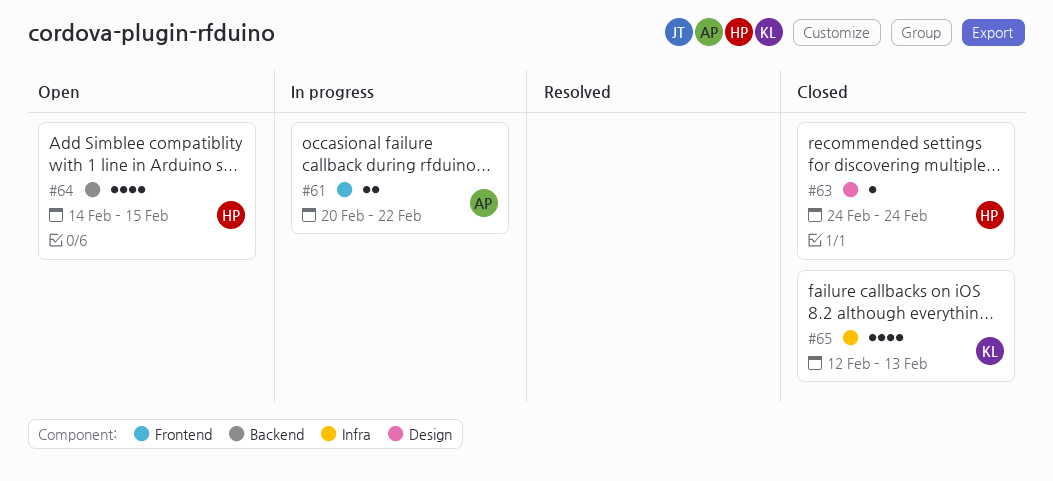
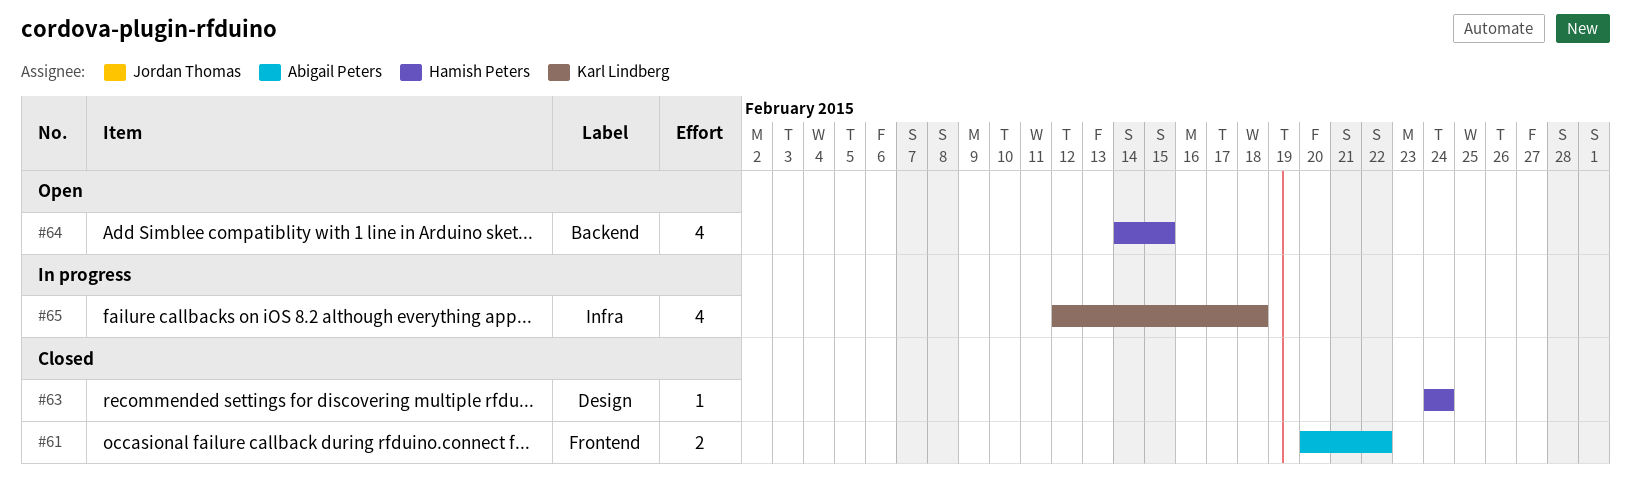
#61, status: In progress -> Closed
#65, status: Closed -> In progress
#65, due: Feb 13 -> Feb 18

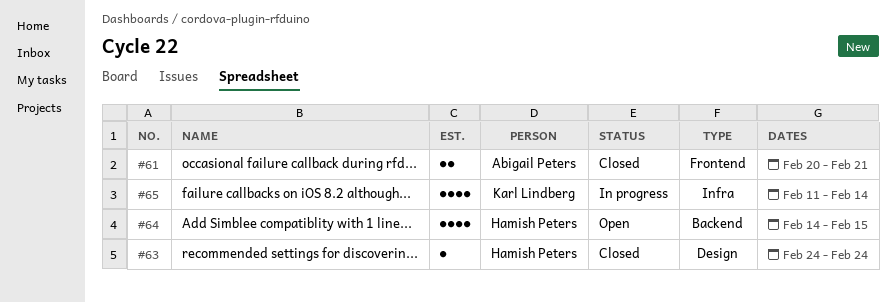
#61, due: Feb 22 -> Feb 21
#65, start: Feb 12 -> Feb 11
#65, due: Feb 18 -> Feb 14

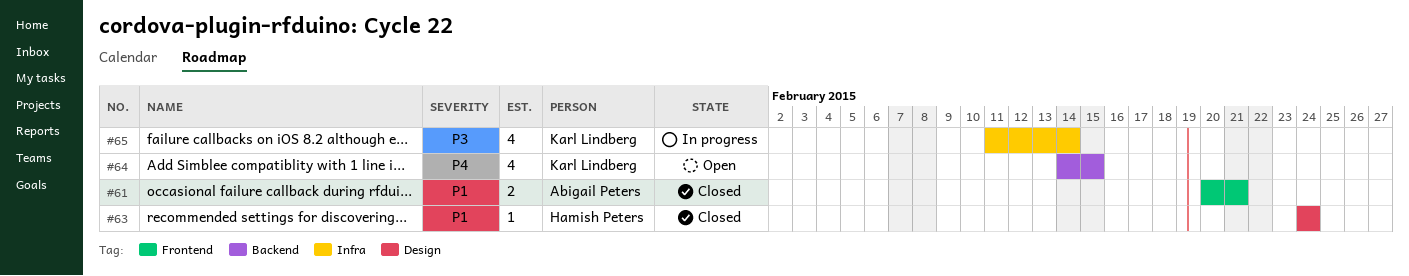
#64, owner: Hamish Peters -> Karl Lindberg

